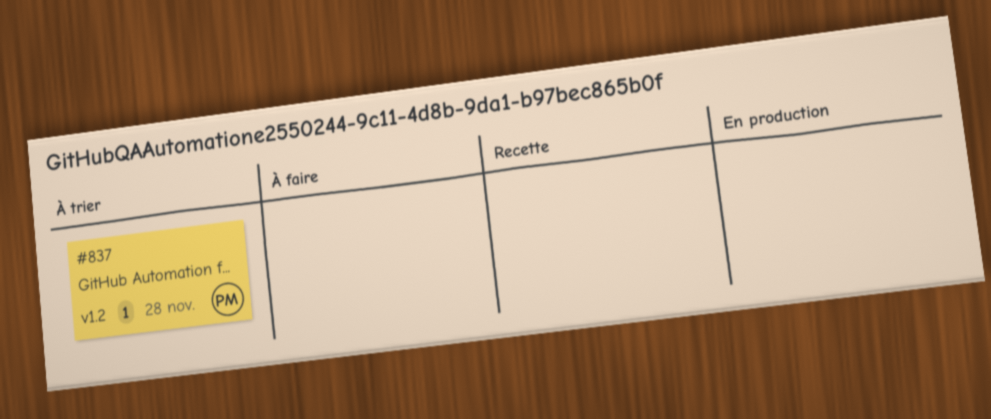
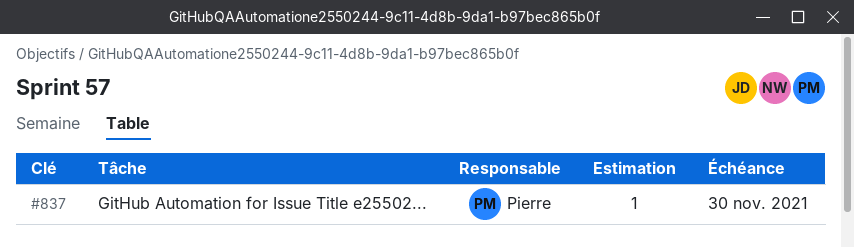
#837, due: Nov 28 -> Nov 30

